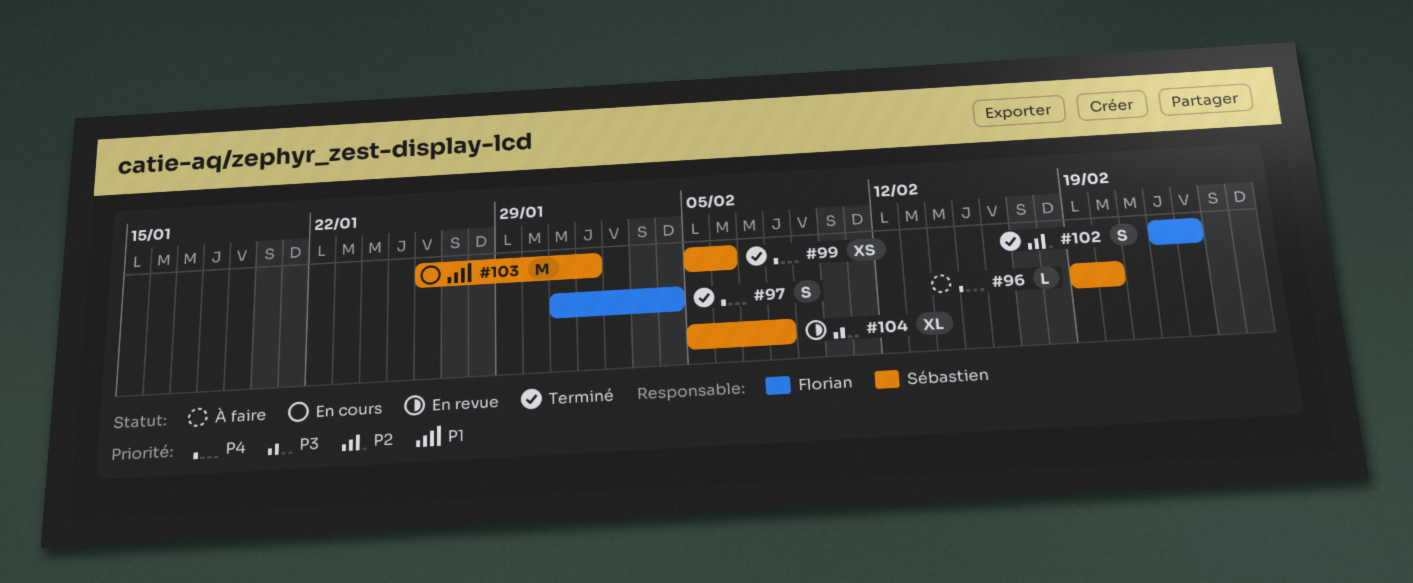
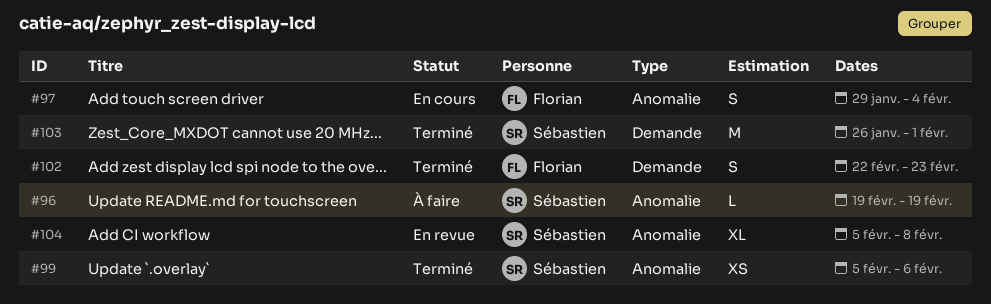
#96, due: Feb 20 -> Feb 19
#97, status: Terminé -> En cours
#97, start: Jan 31 -> Jan 29
#103, status: En cours -> Terminé

